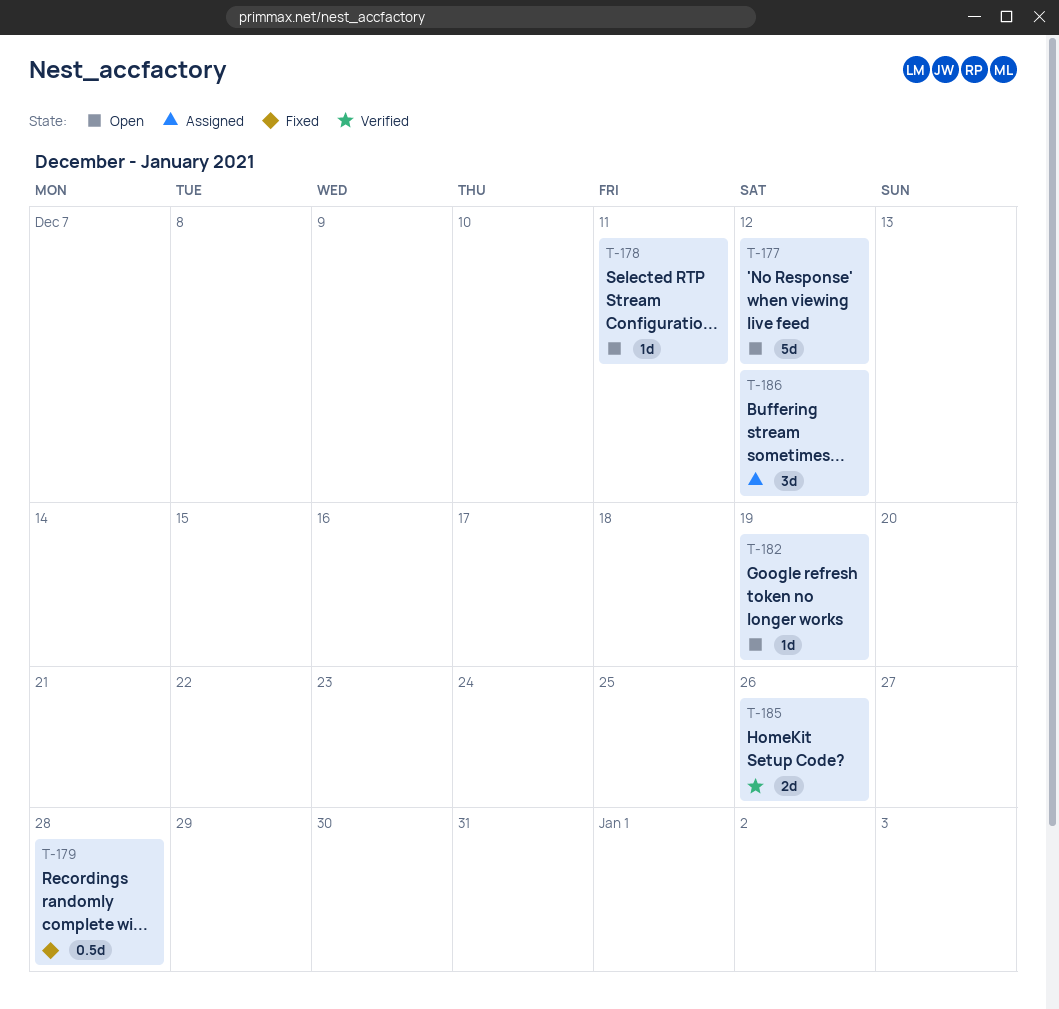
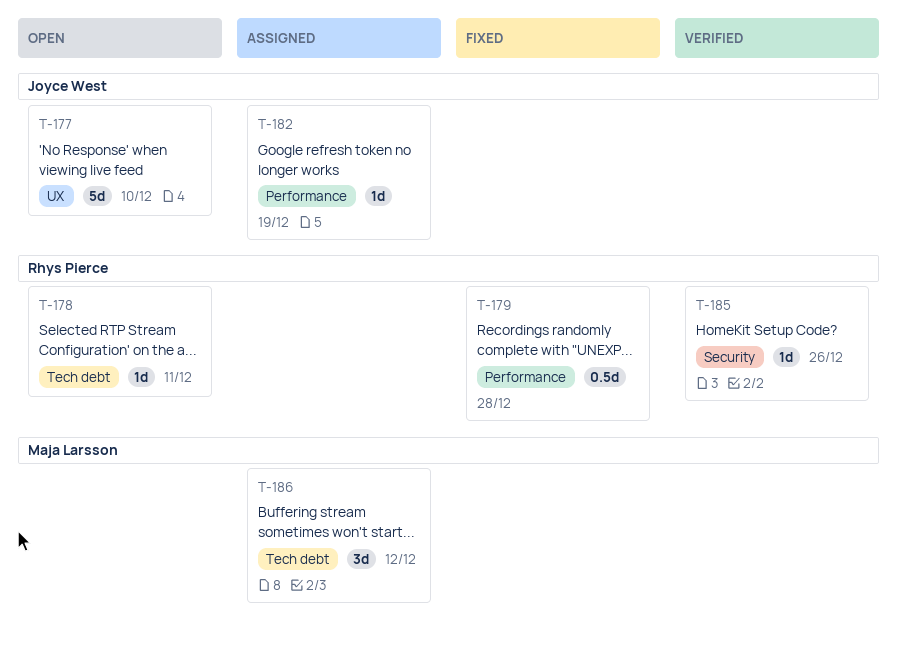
T-177, due: Dec 12 -> Dec 10
T-182, status: Open -> Assigned
T-185, estimate: 2d -> 1d

